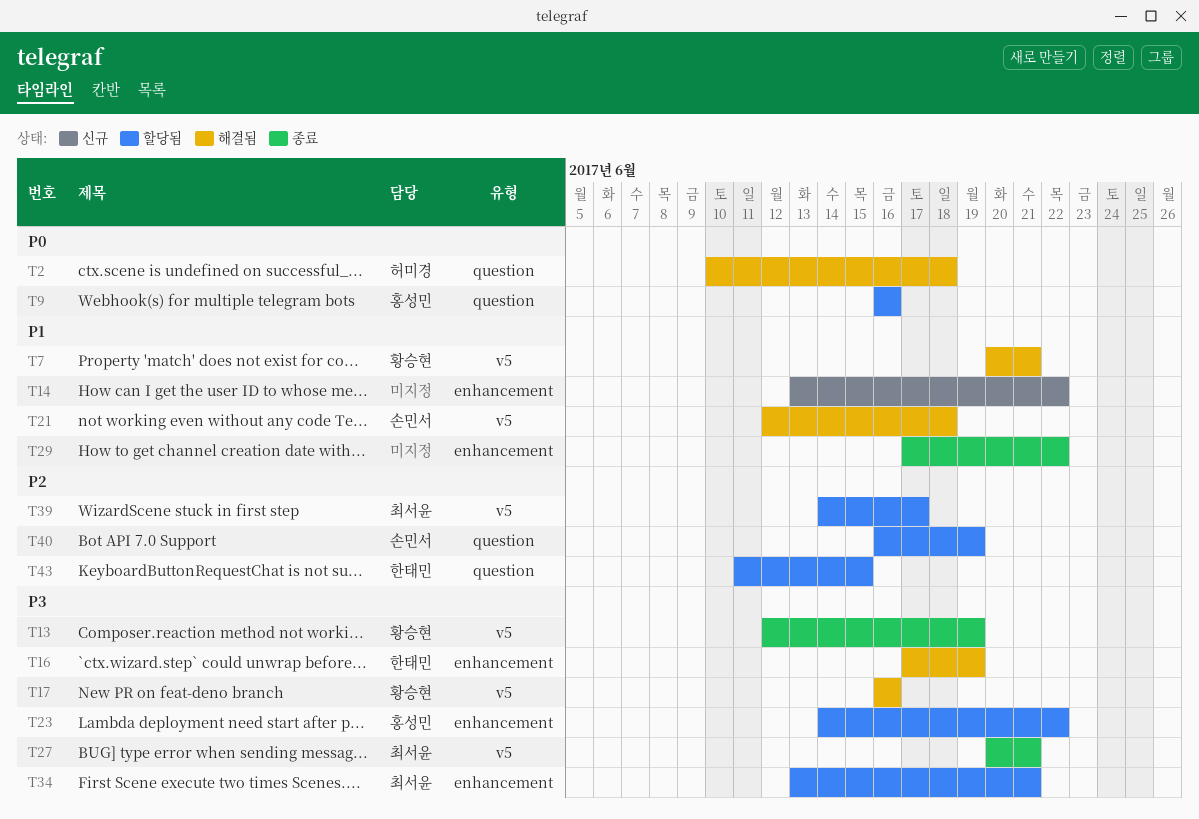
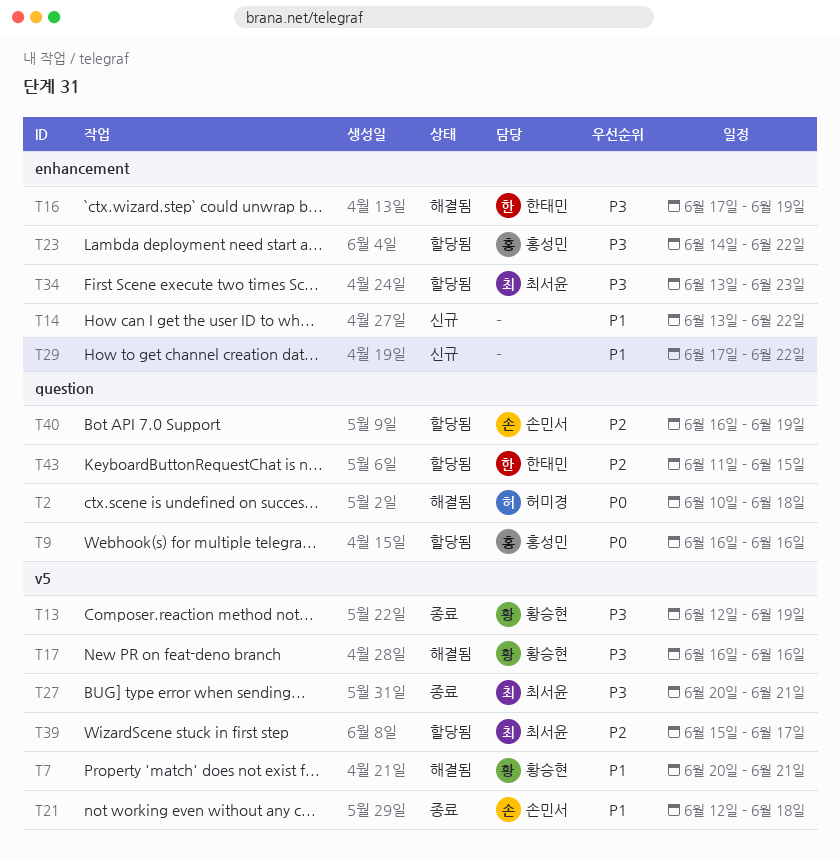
T21, status: 해결됨 -> 종료
T29, status: 종료 -> 신규
T34, due: Jun 21 -> Jun 23
T39, start: Jun 14 -> Jun 15

